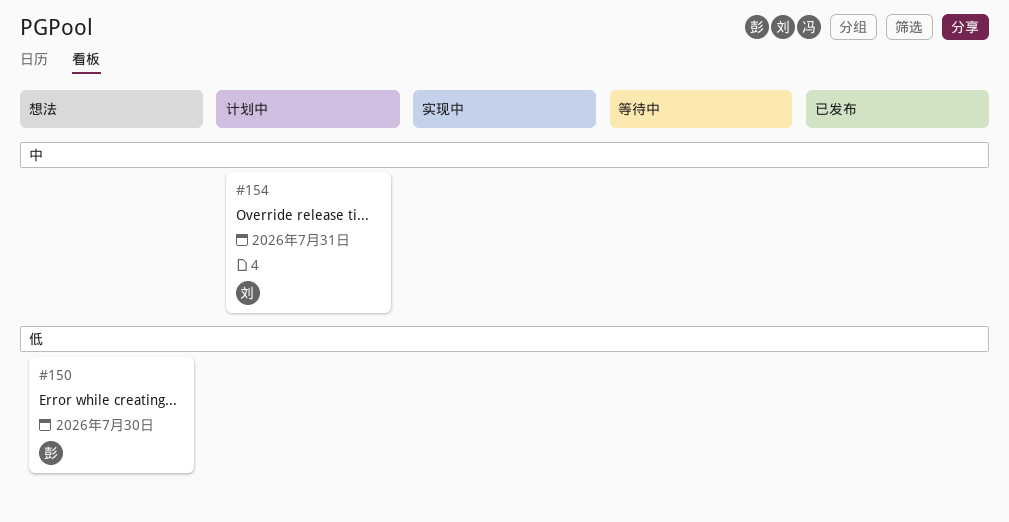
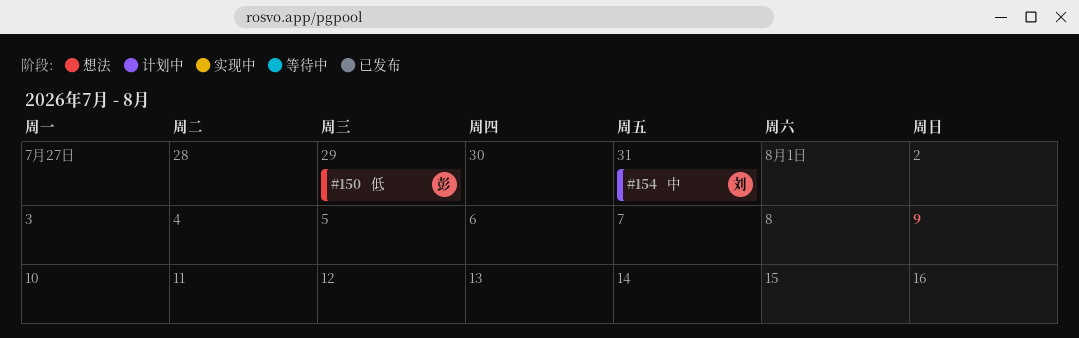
#150, due: Jul 30 -> Jul 29

